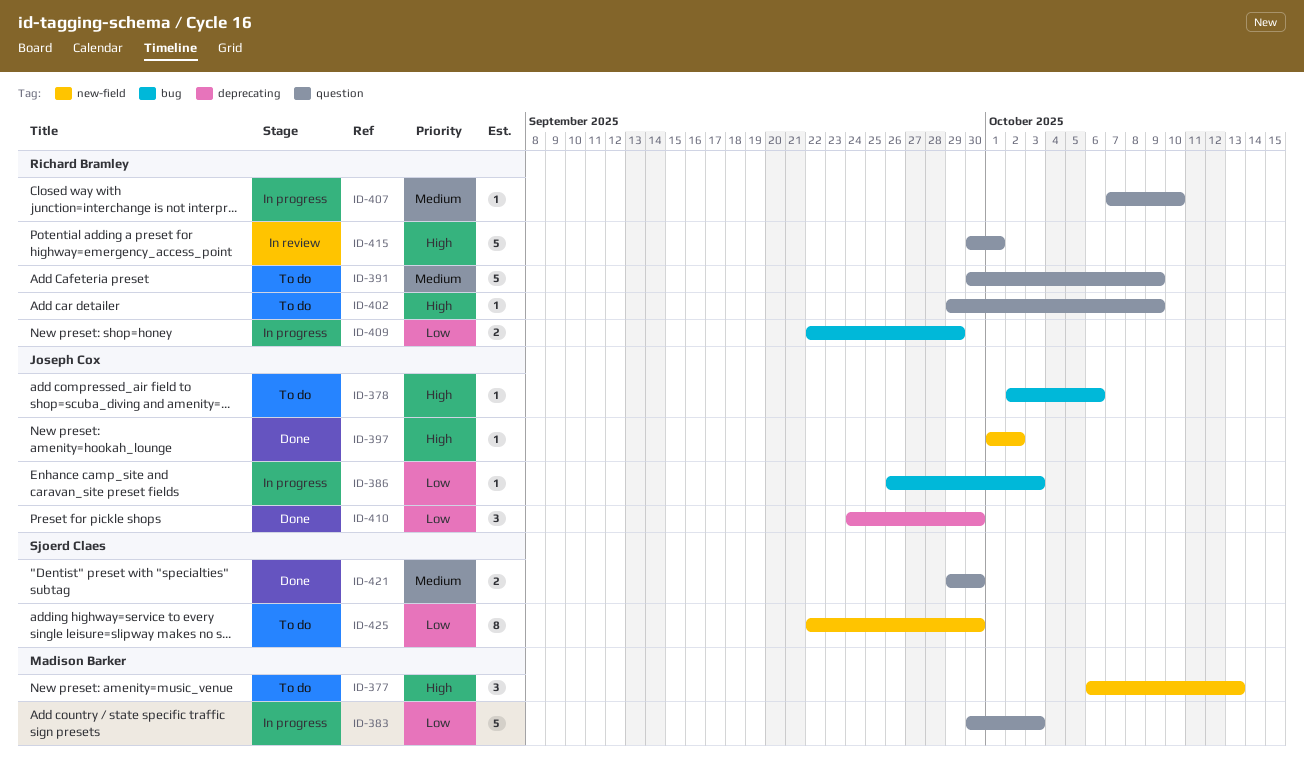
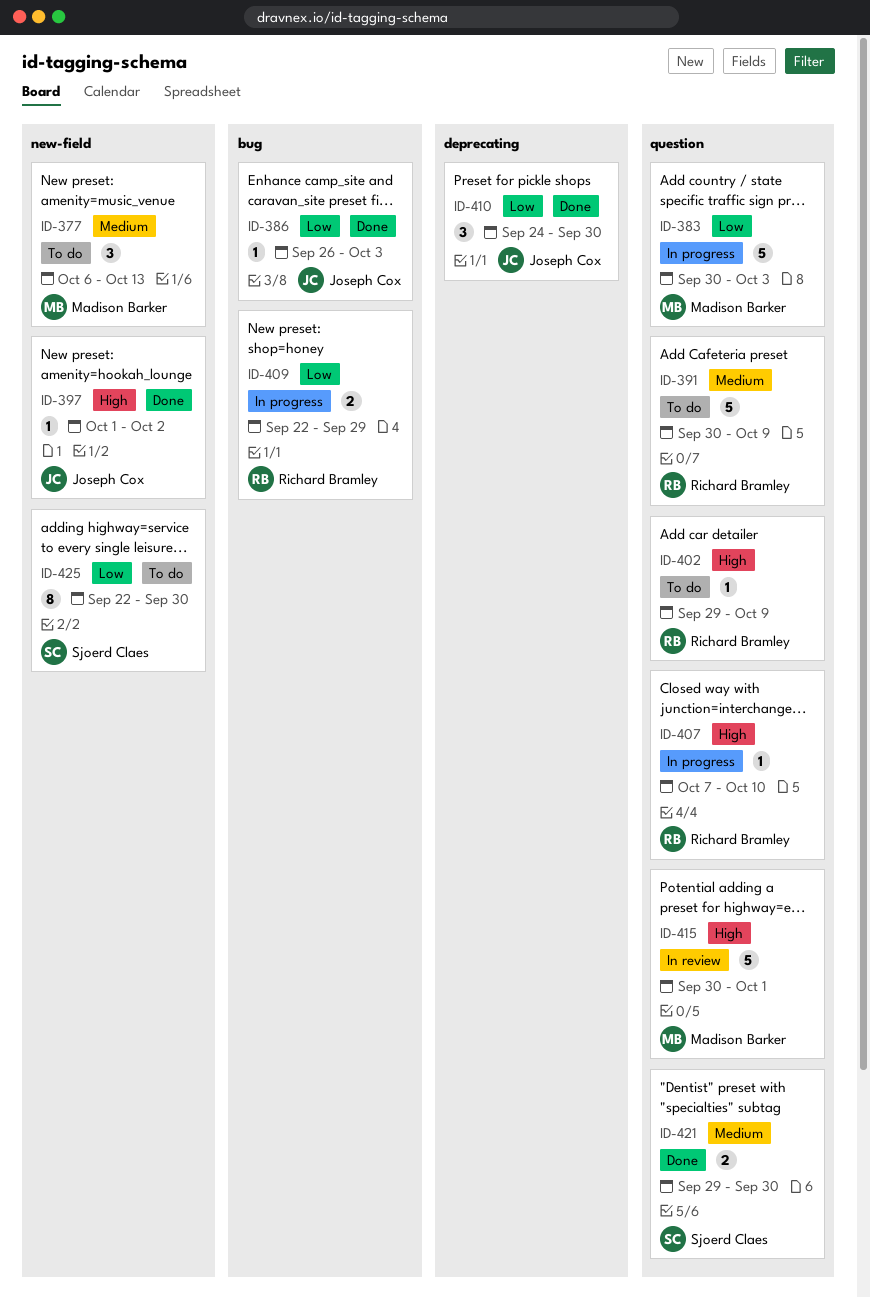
ID-377, priority: High -> Medium
ID-378: present -> none
ID-386, status: In progress -> Done
ID-407, priority: Medium -> High
ID-415, owner: Richard Bramley -> Madison Barker

